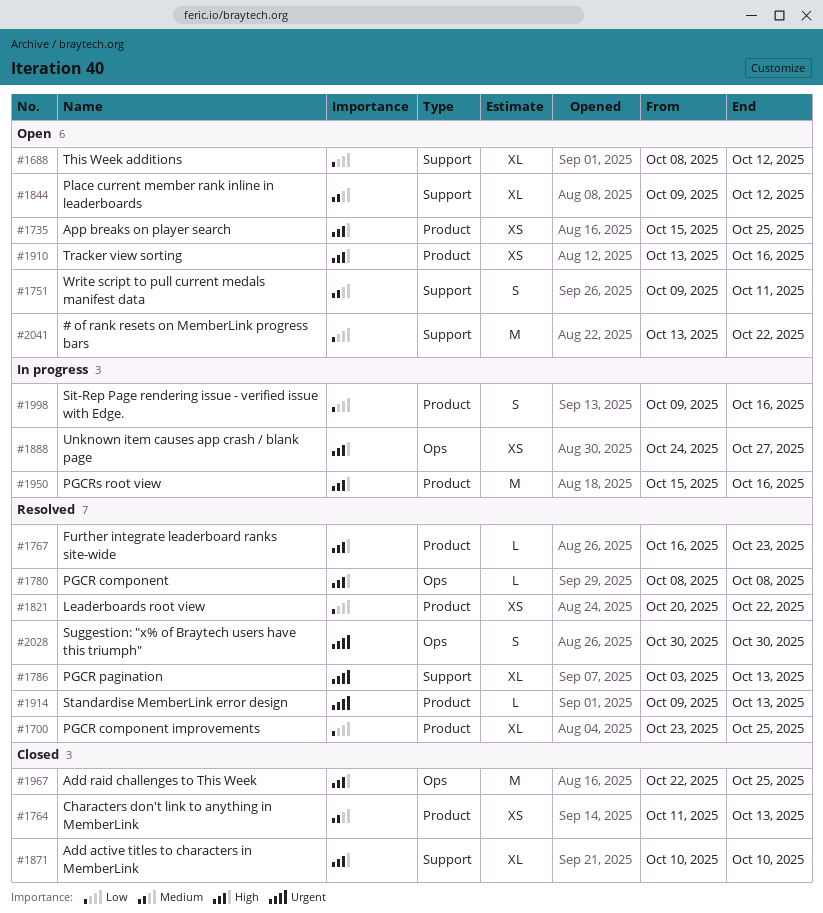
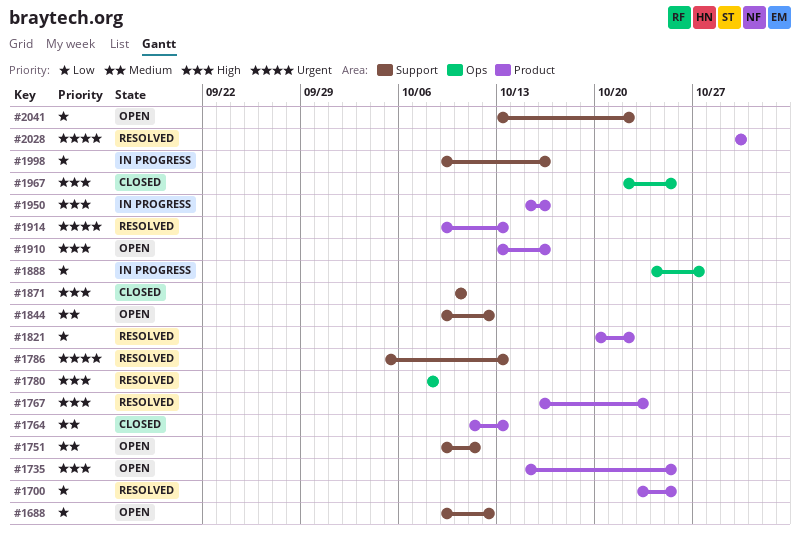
#1688, start: Oct 8 -> Oct 9
#1786, start: Oct 3 -> Oct 5
#1888, priority: High -> Low
#1998, label: Product -> Support
#2028, label: Ops -> Product

